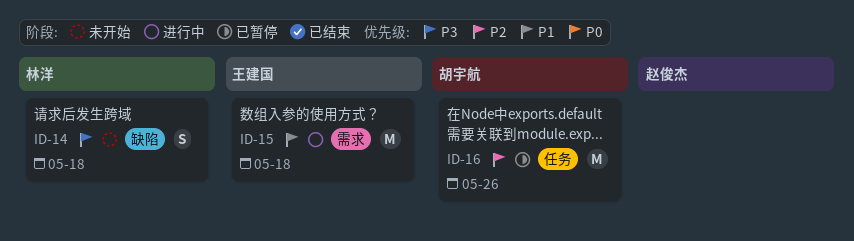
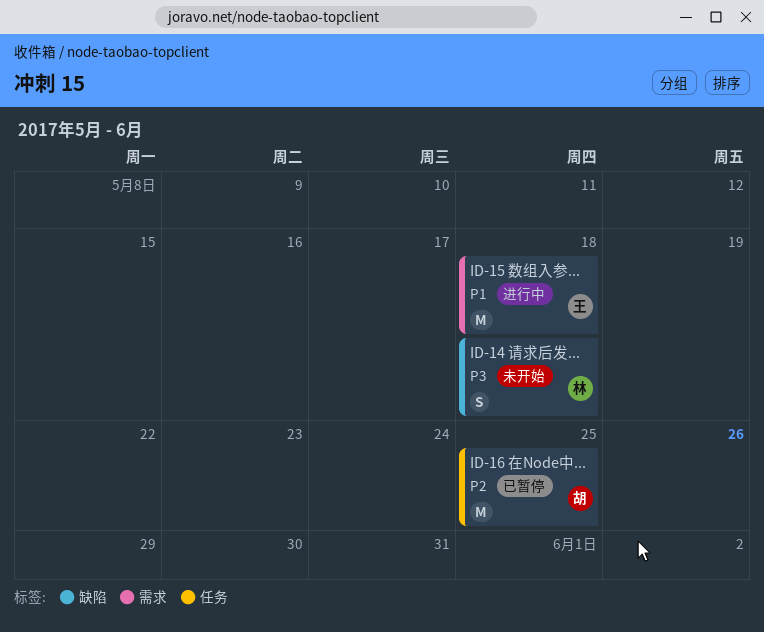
ID-16, due: May 26 -> May 25

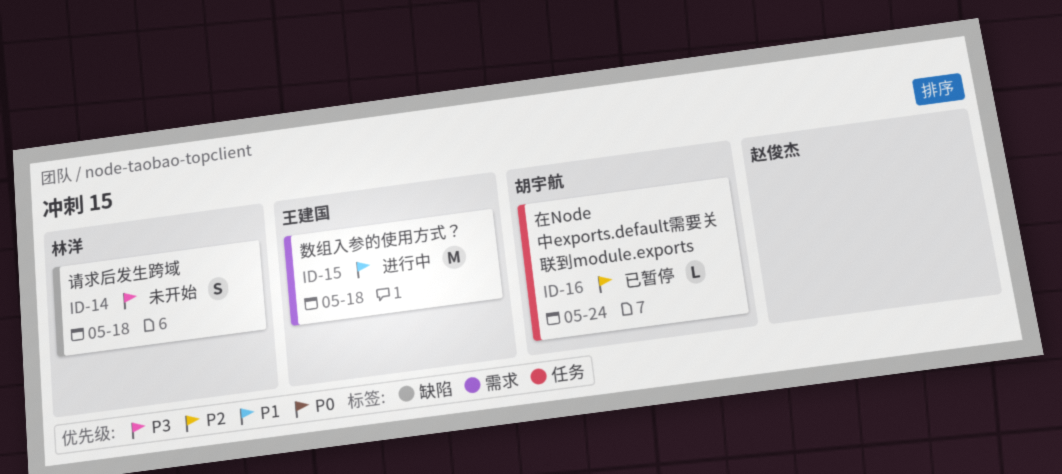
ID-16, estimate: M -> L
ID-16, due: May 25 -> May 24

